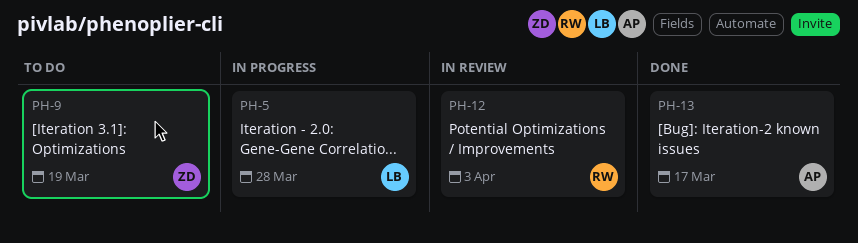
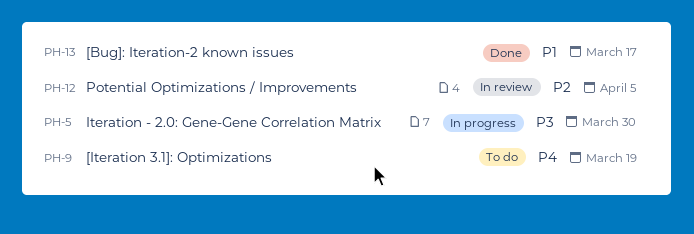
PH-5, due: Mar 28 -> Mar 30
PH-12, due: Apr 3 -> Apr 5

